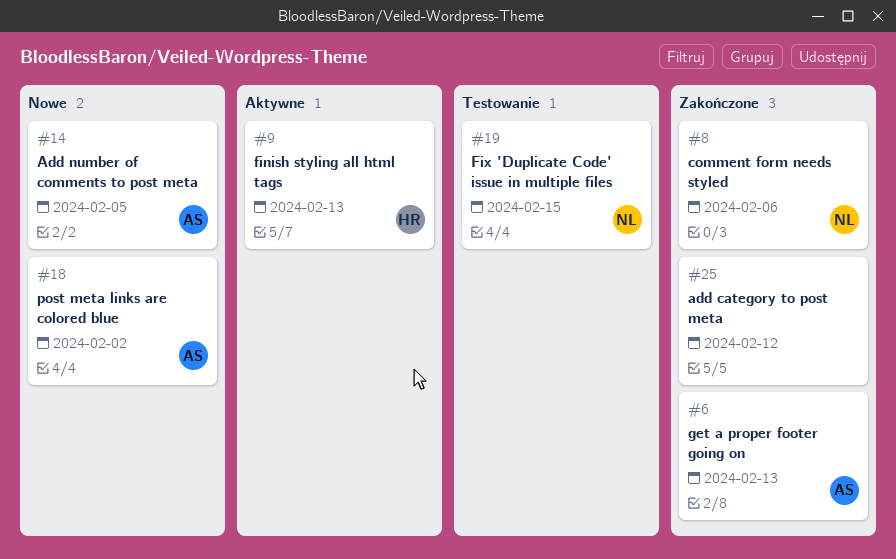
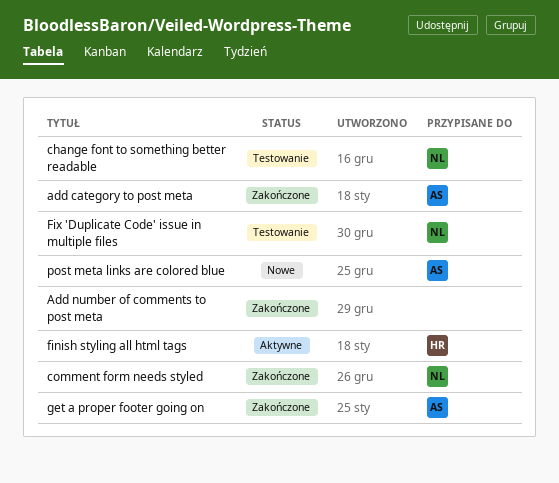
add category to post meta, owner: none -> AS
Add number of comments to post meta, status: Nowe -> Zakończone
Add number of comments to post meta, owner: AS -> none
change font to something better readable: none -> present

